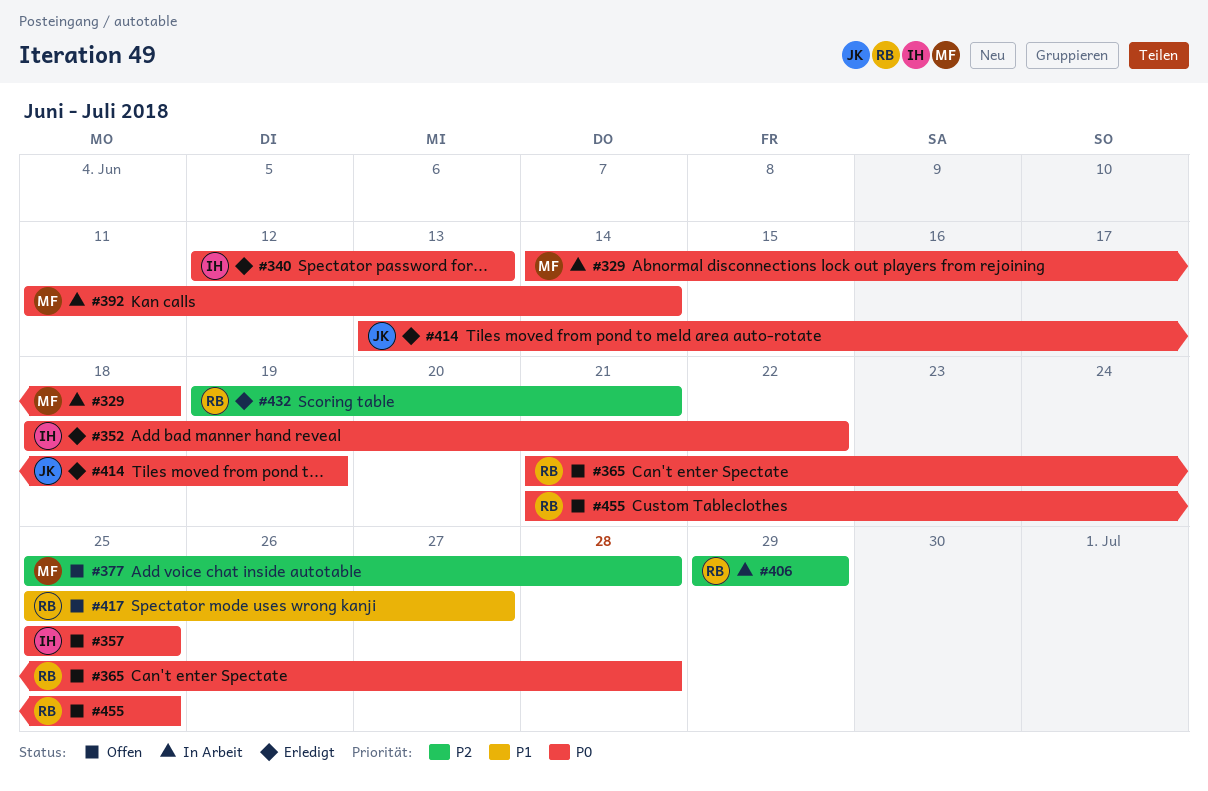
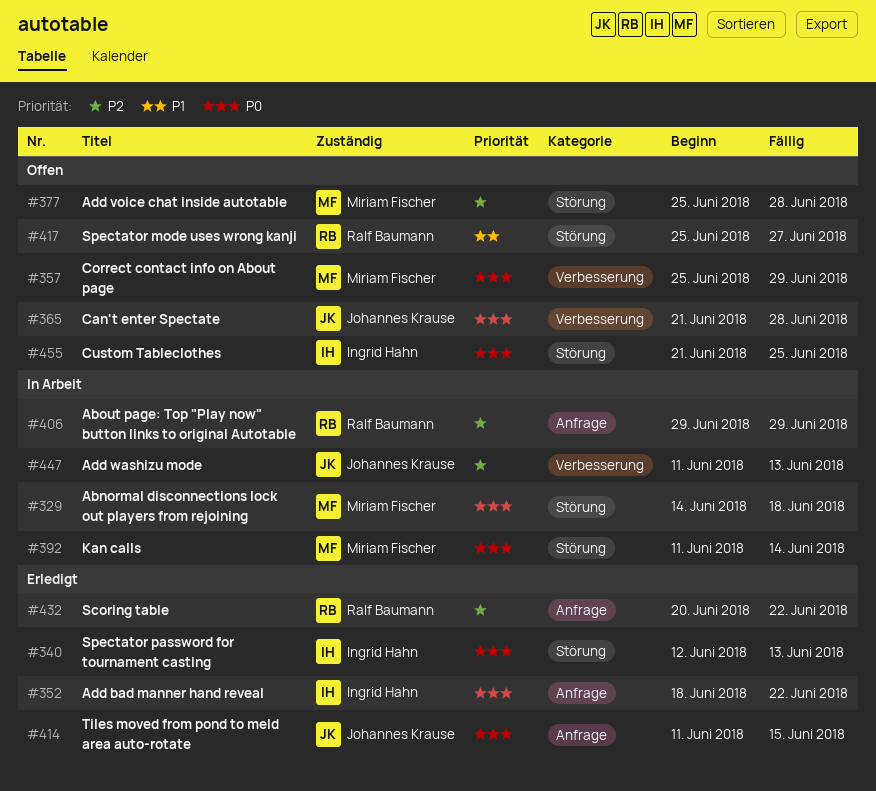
#357, owner: Ingrid Hahn -> Miriam Fischer
#357, due: Jun 25 -> Jun 29
#365, owner: Ralf Baumann -> Johannes Krause
#414, start: Jun 13 -> Jun 11
#414, due: Jun 19 -> Jun 15
#432, start: Jun 19 -> Jun 20
#432, due: Jun 21 -> Jun 22
#447: none -> present
#455, owner: Ralf Baumann -> Ingrid Hahn

